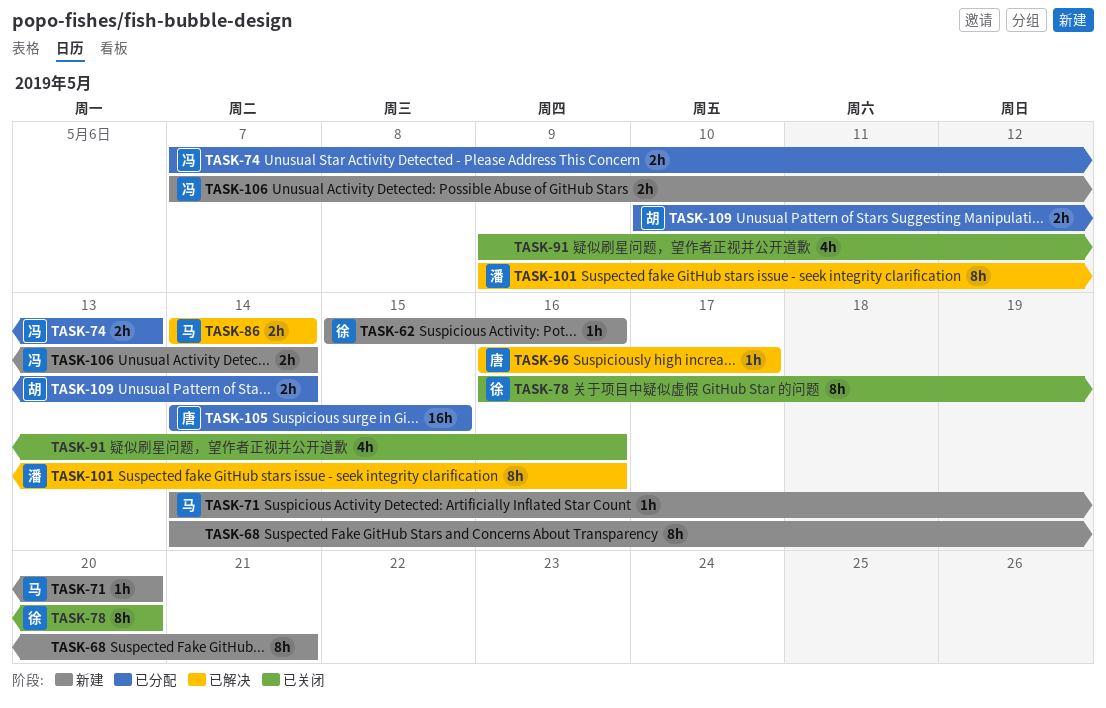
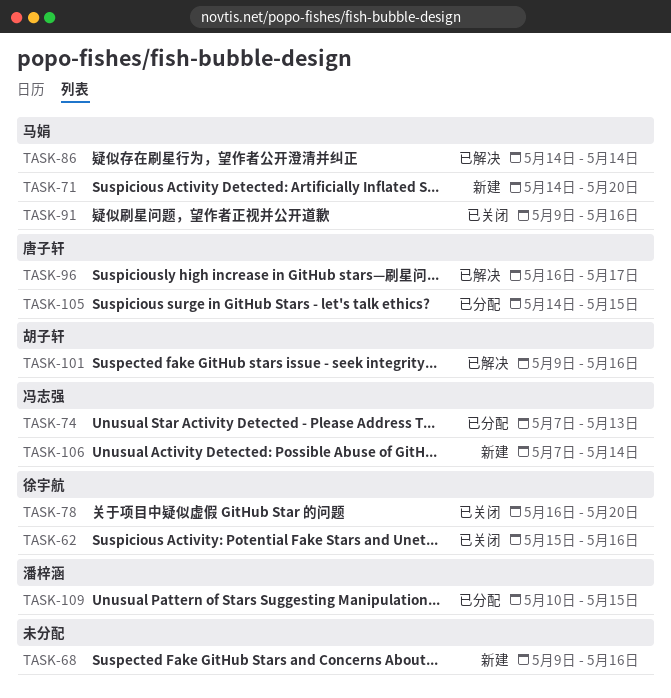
TASK-62, status: 新建 -> 已关闭
TASK-68, start: May 14 -> May 9
TASK-68, due: May 21 -> May 16
TASK-91, owner: none -> 马娟
TASK-101, owner: 潘梓涵 -> 胡子轩
TASK-109, owner: 胡子轩 -> 潘梓涵
TASK-109, due: May 14 -> May 15

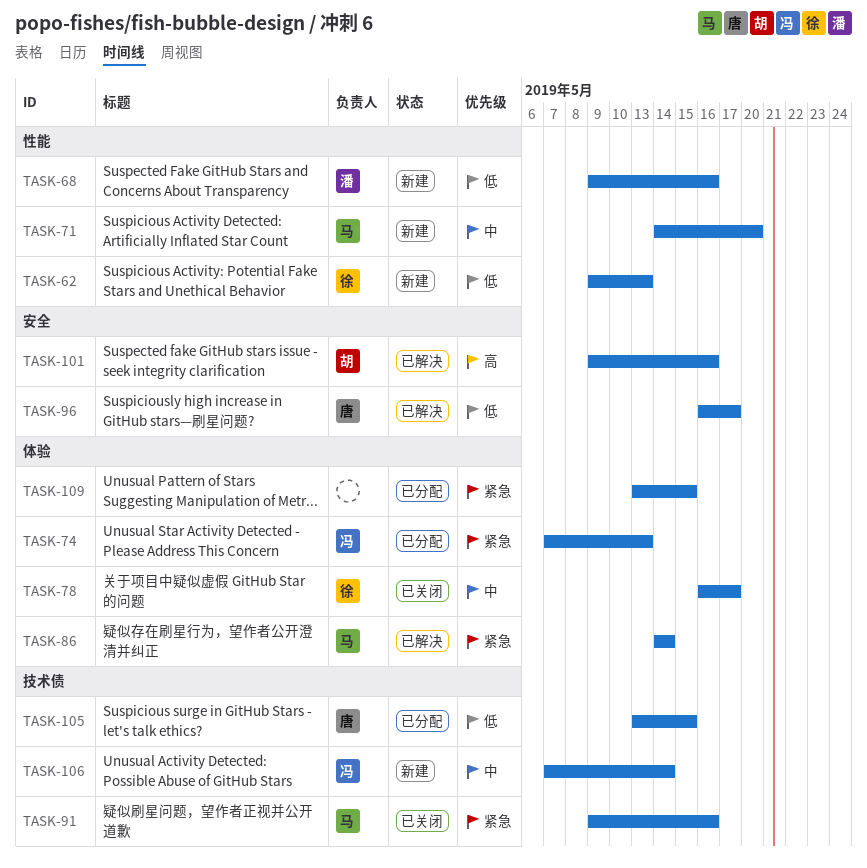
TASK-62, status: 已关闭 -> 新建
TASK-62, start: May 15 -> May 9
TASK-62, due: May 16 -> May 13
TASK-68, owner: none -> 潘梓涵
TASK-78, due: May 20 -> May 17
TASK-105, start: May 14 -> May 13
TASK-109, owner: 潘梓涵 -> none
TASK-109, start: May 10 -> May 13

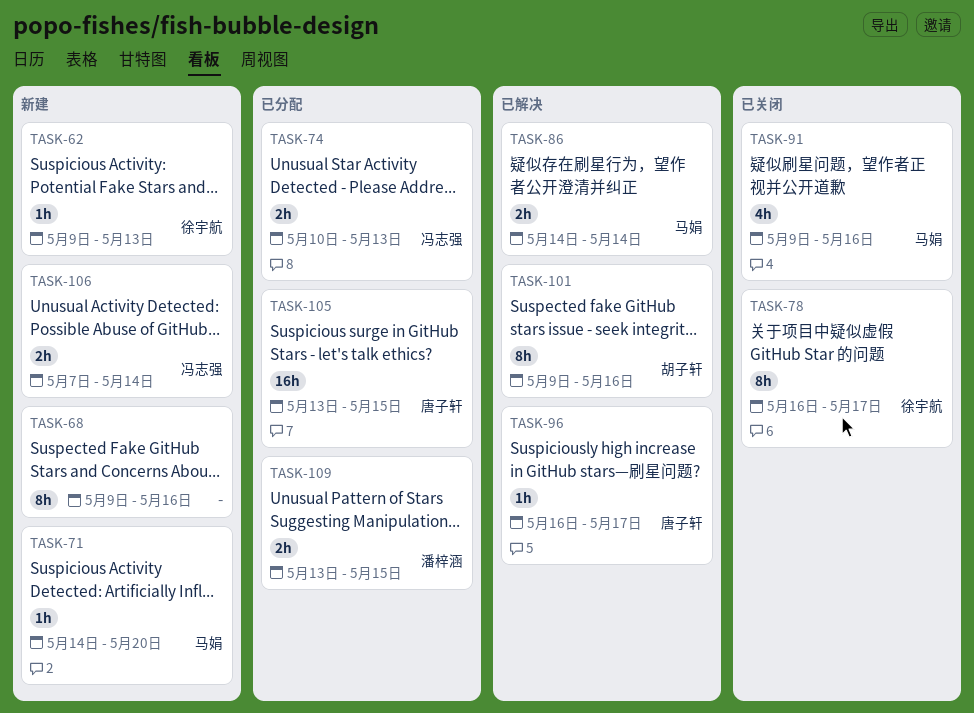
TASK-68, owner: 潘梓涵 -> none
TASK-74, start: May 7 -> May 10
TASK-109, owner: none -> 潘梓涵

